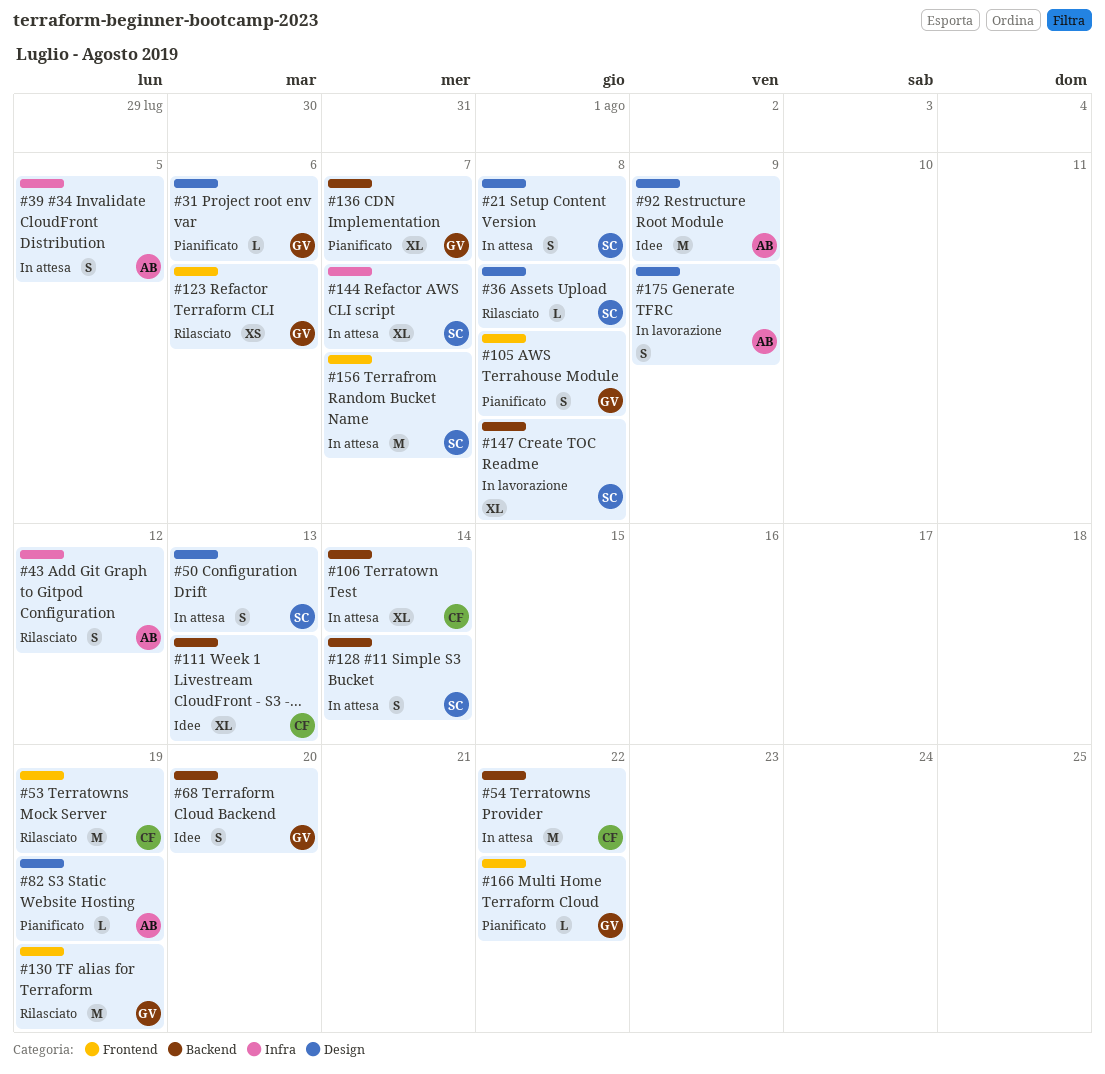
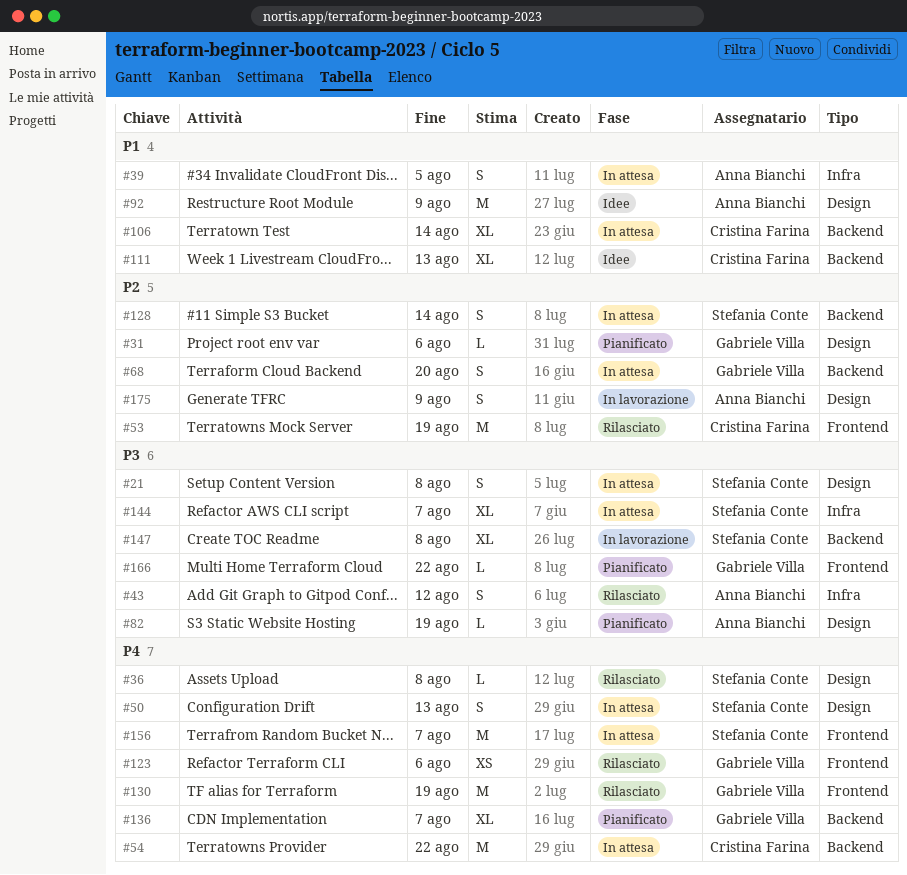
#68, status: Idee -> In attesa
#105: present -> none

